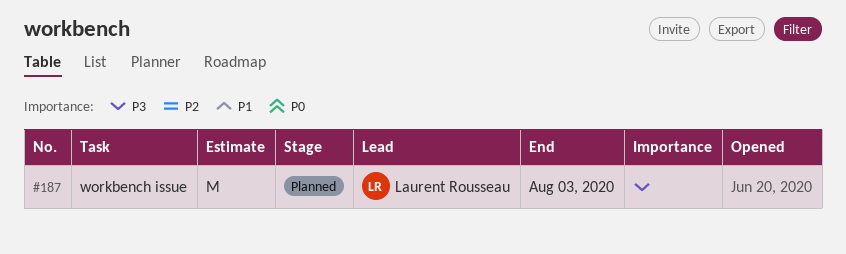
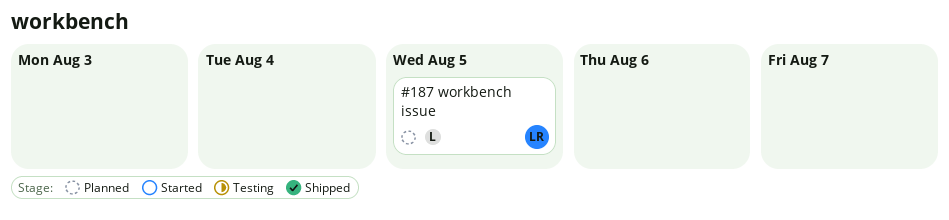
#187, estimate: M -> L
#187, due: Aug 3 -> Aug 5

